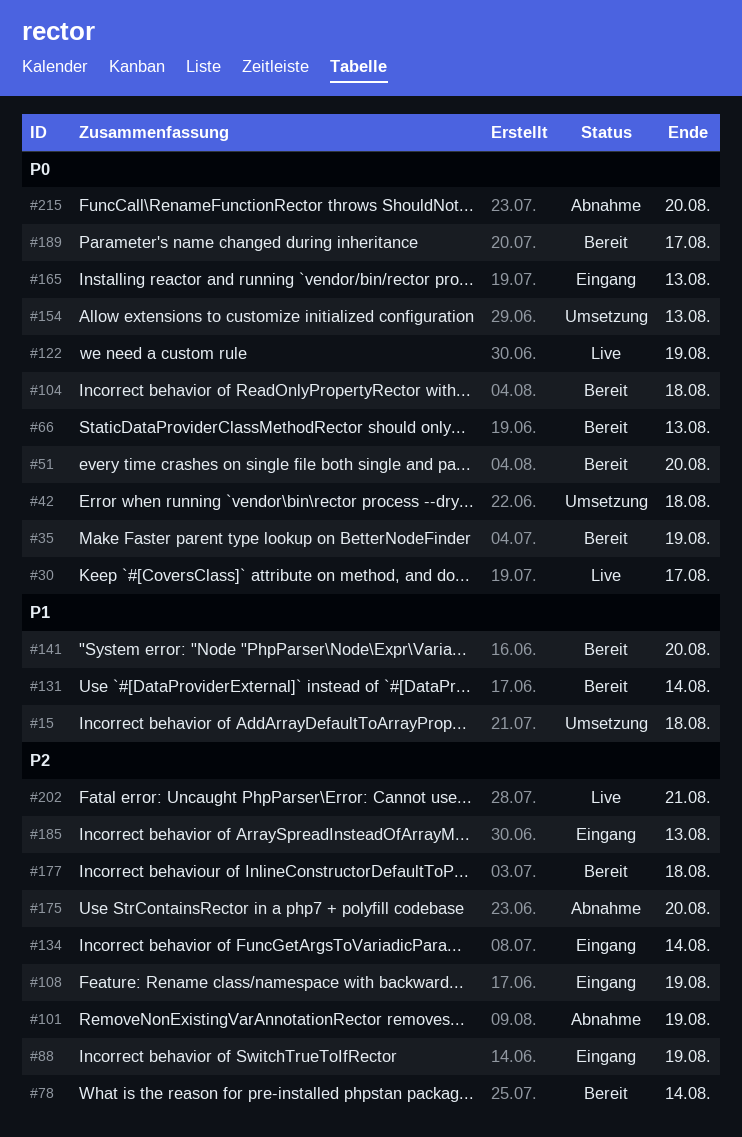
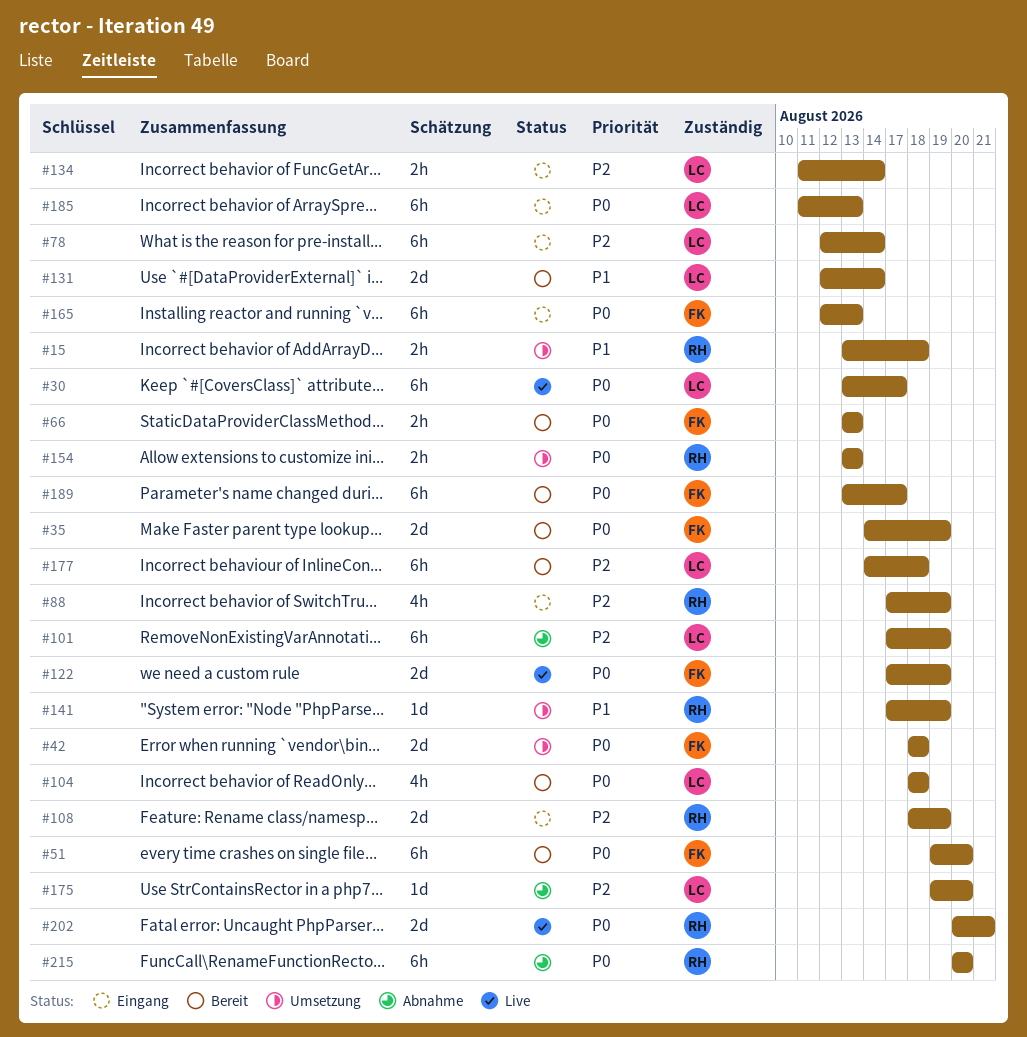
#78, status: Bereit -> Eingang
#141, status: Bereit -> Umsetzung
#141, due: Aug 20 -> Aug 19
#185, priority: P2 -> P0
#202, priority: P2 -> P0

